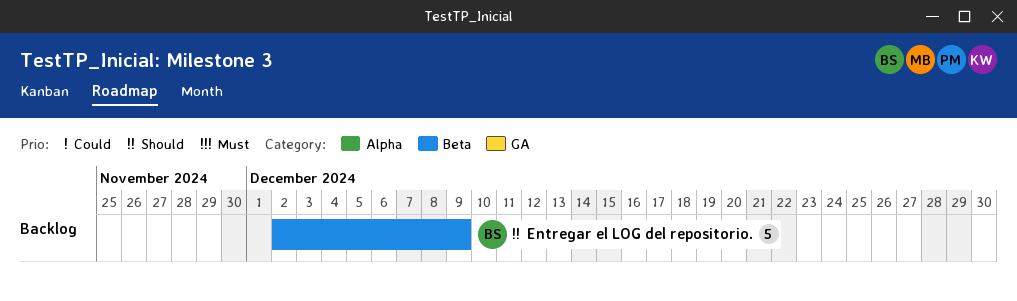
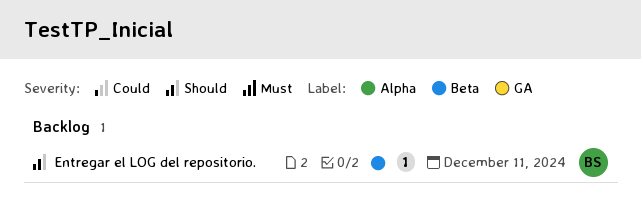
Entregar el LOG del repositorio., estimate: 5 -> 1
Entregar el LOG del repositorio., due: Dec 9 -> Dec 11

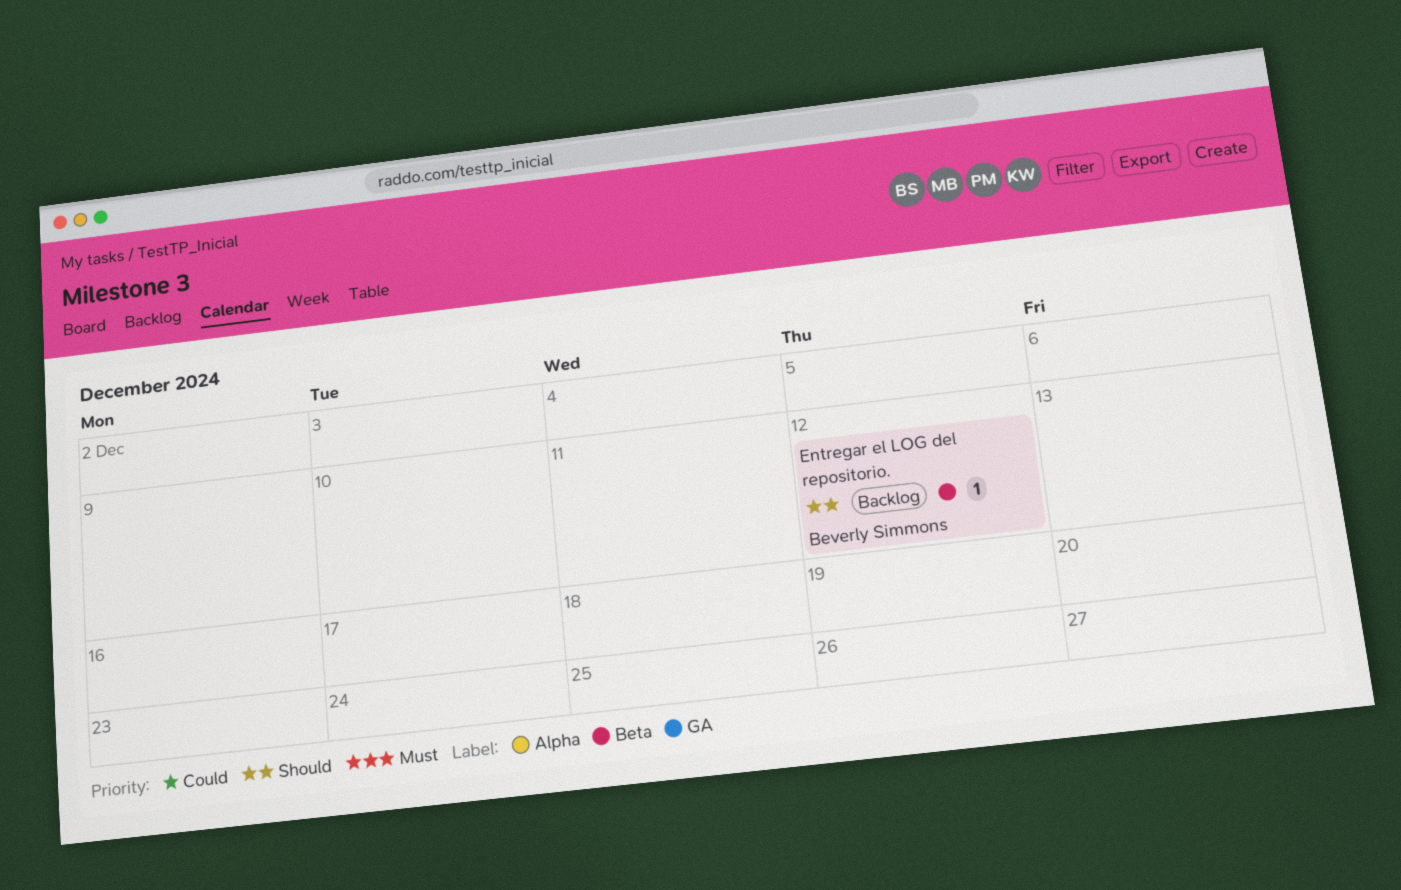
Entregar el LOG del repositorio., due: Dec 11 -> Dec 12

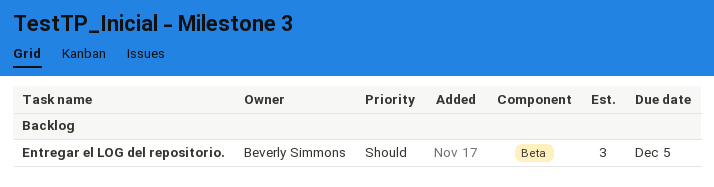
Entregar el LOG del repositorio., estimate: 1 -> 3
Entregar el LOG del repositorio., due: Dec 12 -> Dec 5

